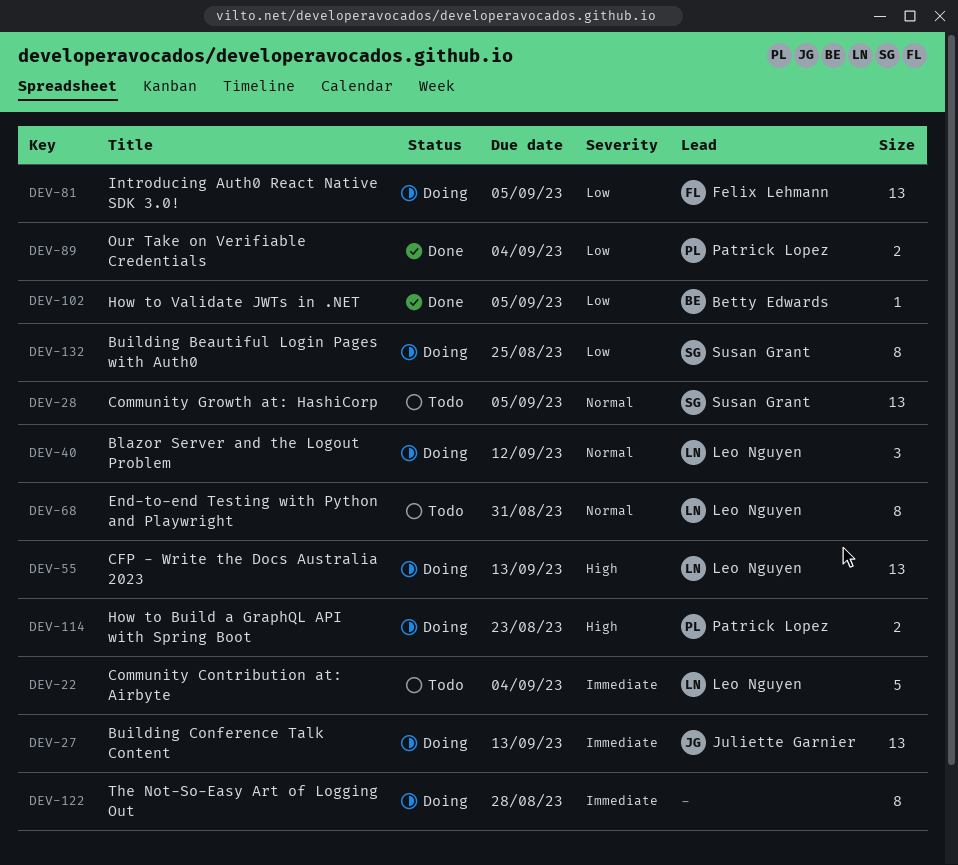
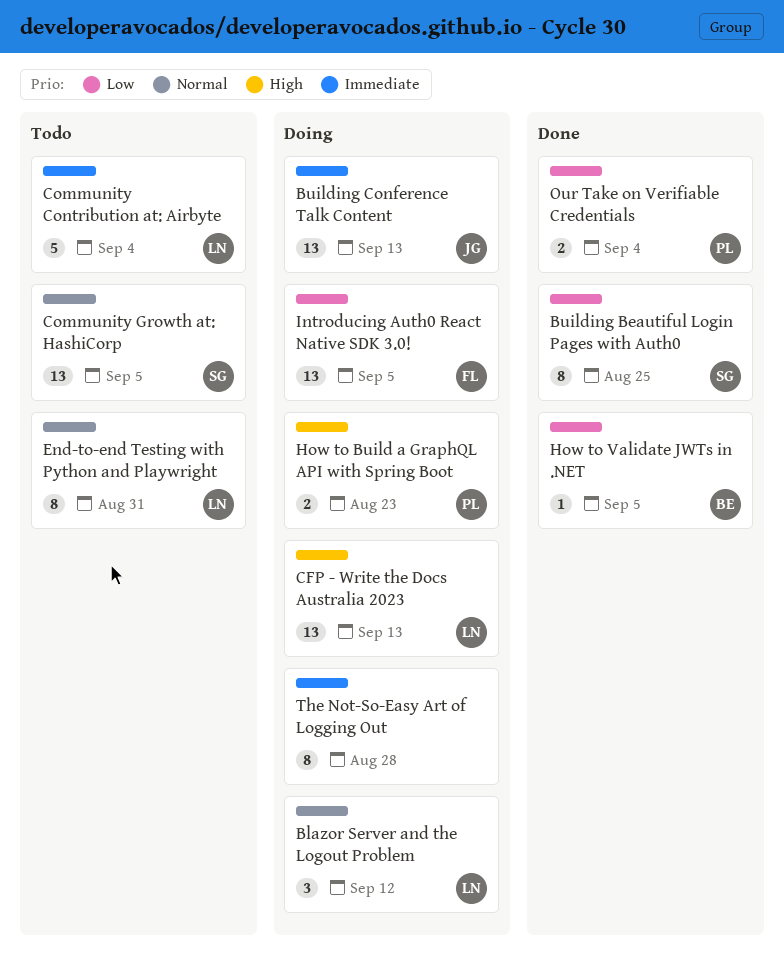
Building Beautiful Login Pages with Auth0, status: Doing -> Done

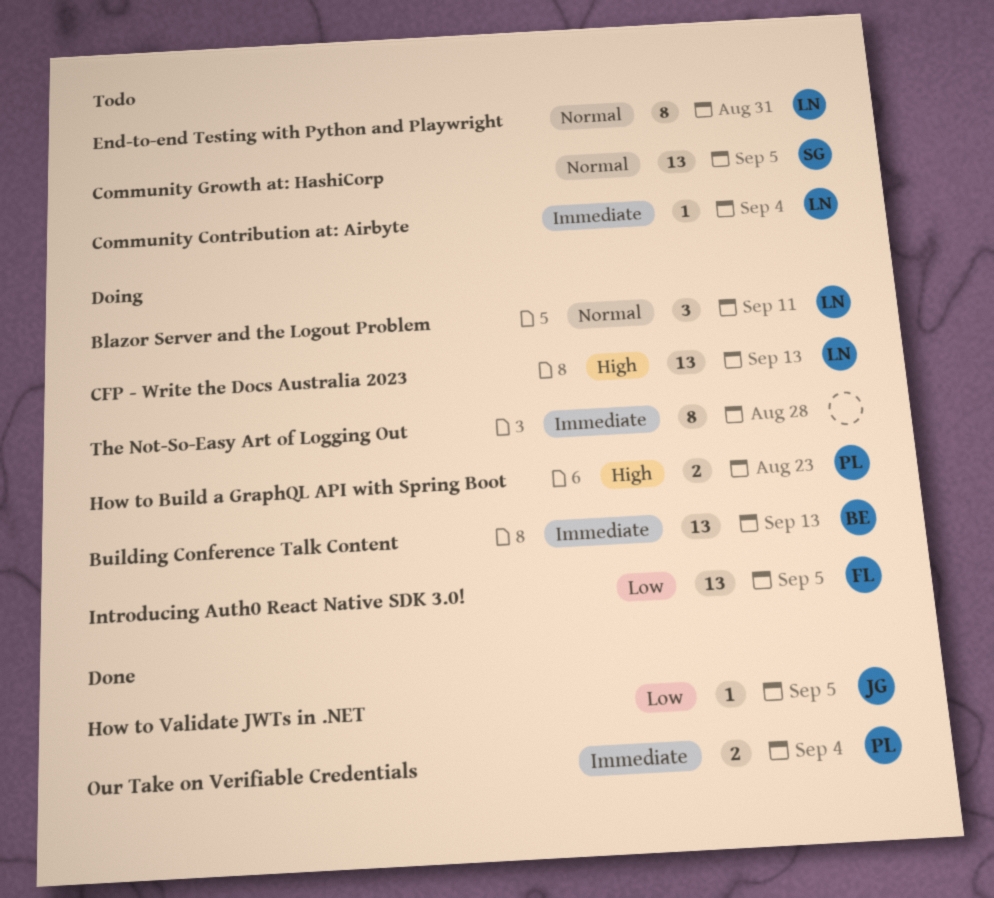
Blazor Server and the Logout Problem, due: Sep 12 -> Sep 11
Building Beautiful Login Pages with Auth0: present -> none
Building Conference Talk Content, owner: JG -> BE
Community Contribution at: Airbyte, estimate: 5 -> 1
How to Validate JWTs in .NET, owner: BE -> JG
Our Take on Verifiable Credentials, priority: Low -> Immediate

